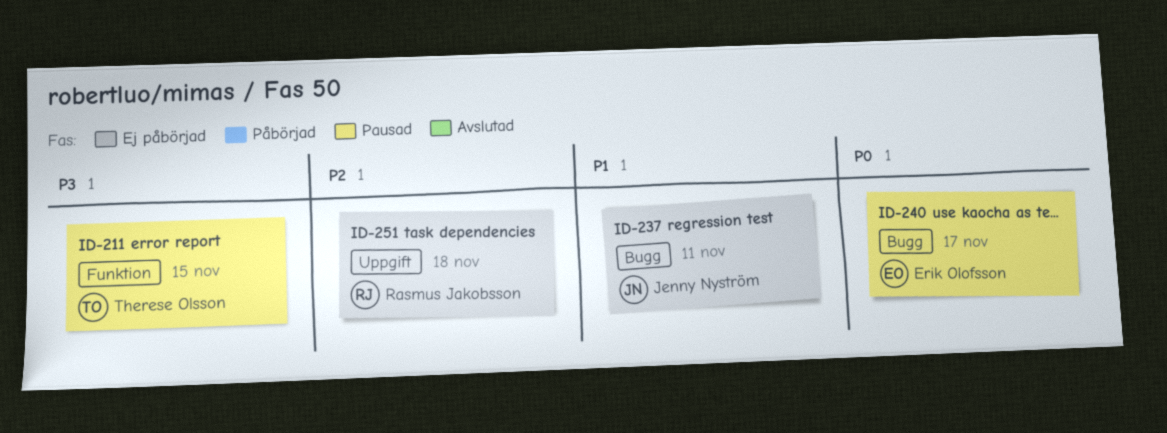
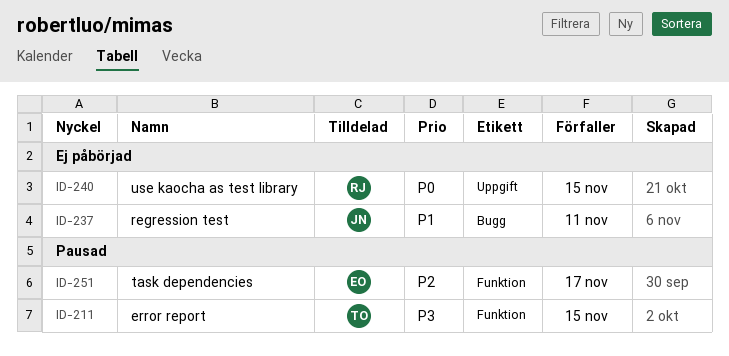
ID-240, status: Pausad -> Ej påbörjad
ID-240, owner: Erik Olofsson -> Rasmus Jakobsson
ID-240, label: Bugg -> Uppgift
ID-240, due: Nov 17 -> Nov 15
ID-251, status: Ej påbörjad -> Pausad
ID-251, owner: Rasmus Jakobsson -> Erik Olofsson
ID-251, label: Uppgift -> Funktion
ID-251, due: Nov 18 -> Nov 17

